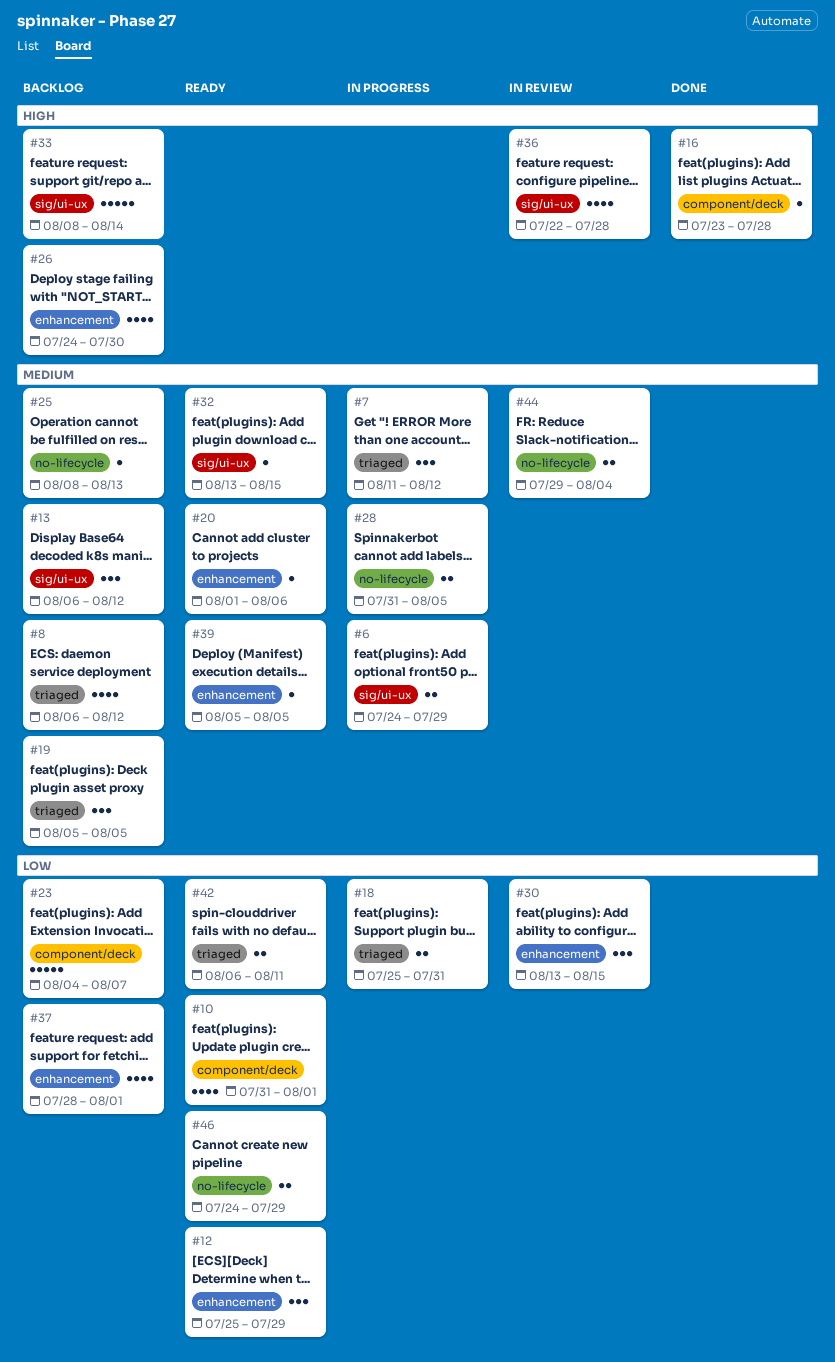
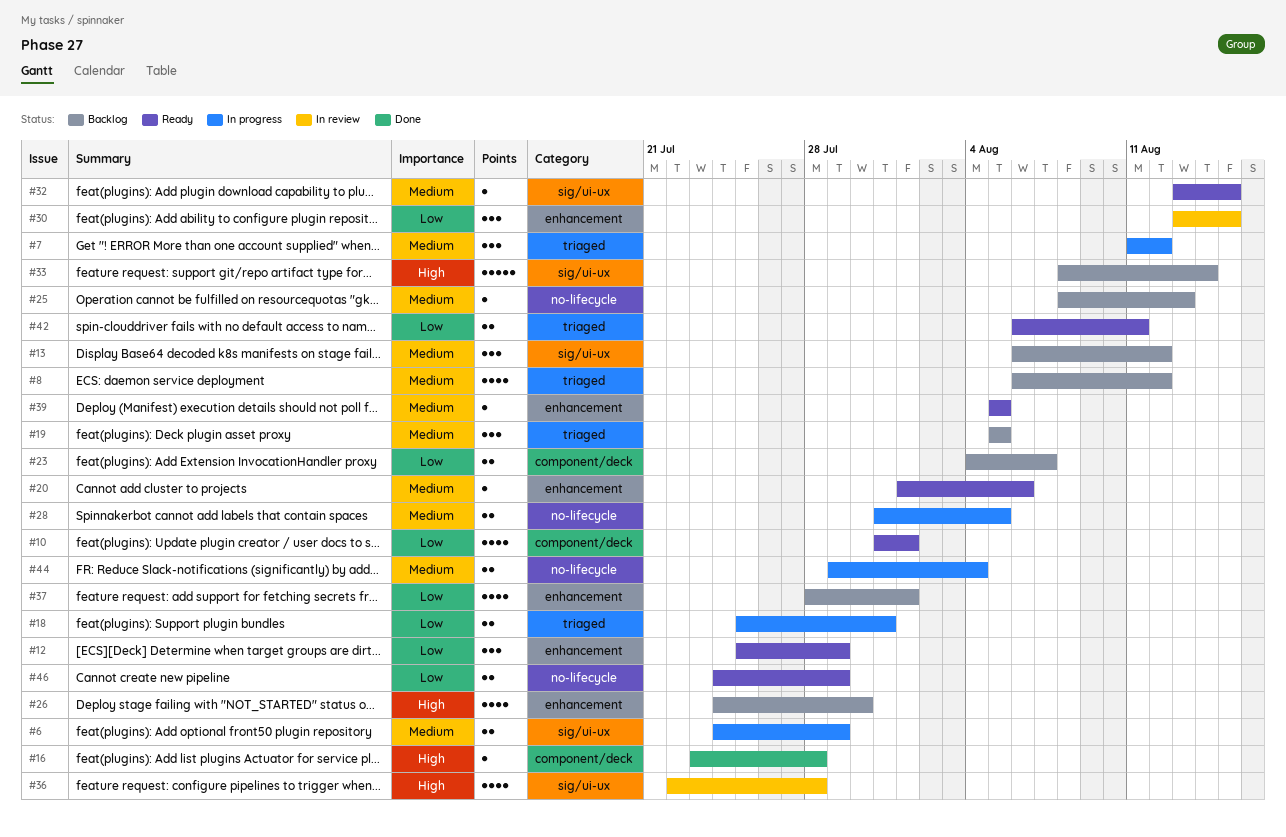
#23, estimate: 5 -> 2
#44, status: In review -> In progress

